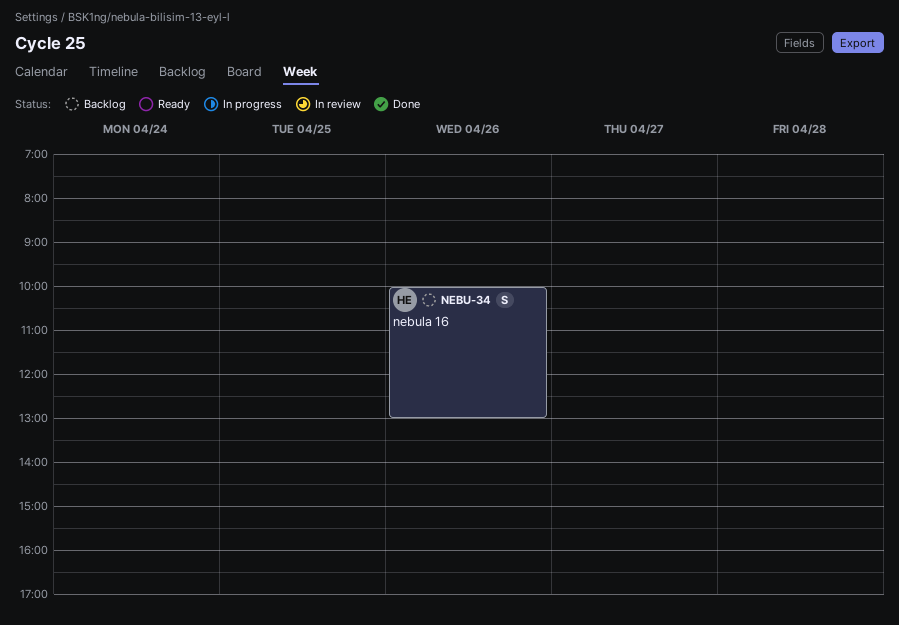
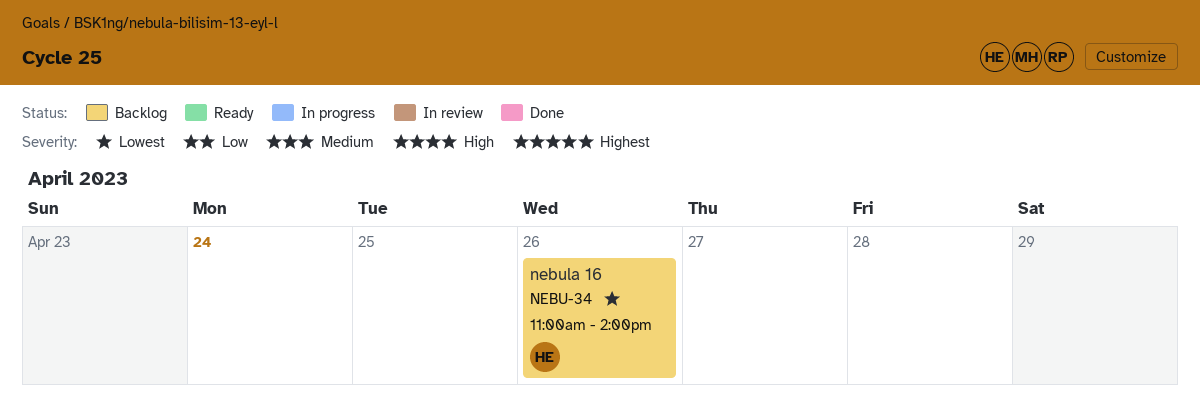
NEBU-34, begins: 10:00 -> 11:00
NEBU-34, ends: 13:00 -> 14:00

